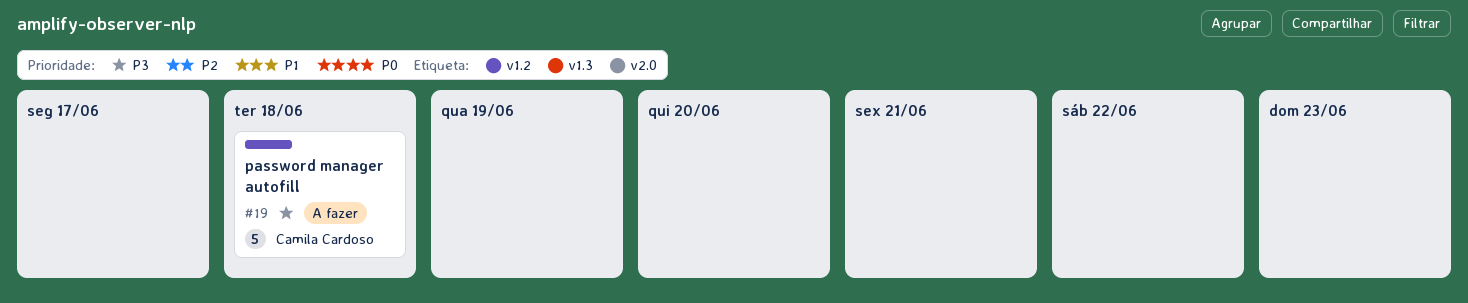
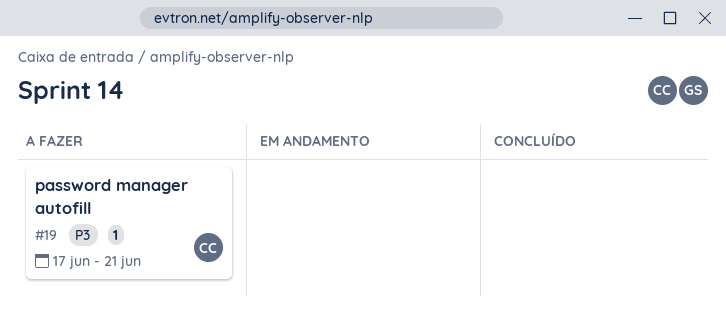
#19, estimate: 5 -> 1
#19, due: Jun 18 -> Jun 21

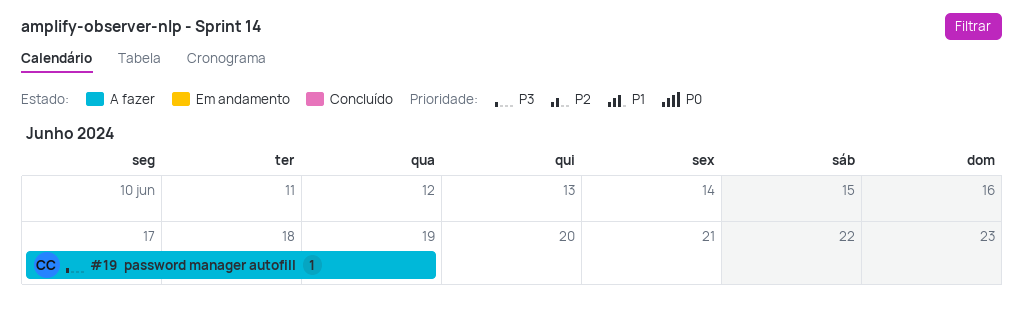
#19, due: Jun 21 -> Jun 19

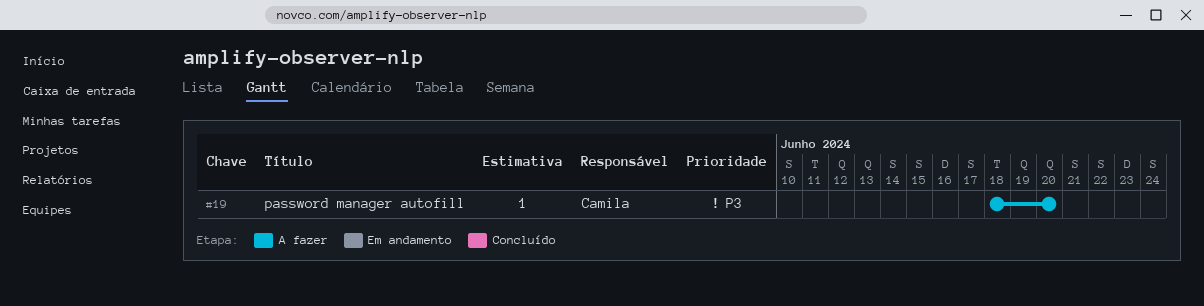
#19, start: Jun 17 -> Jun 18
#19, due: Jun 19 -> Jun 20

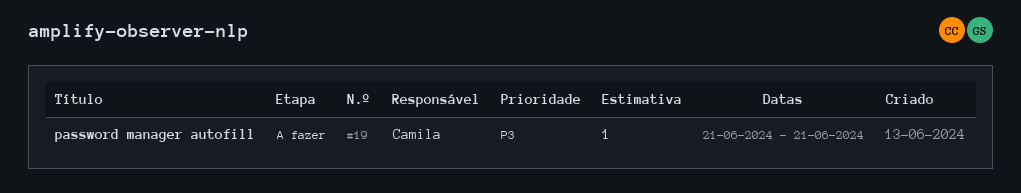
#19, start: Jun 18 -> Jun 21
#19, due: Jun 20 -> Jun 21

